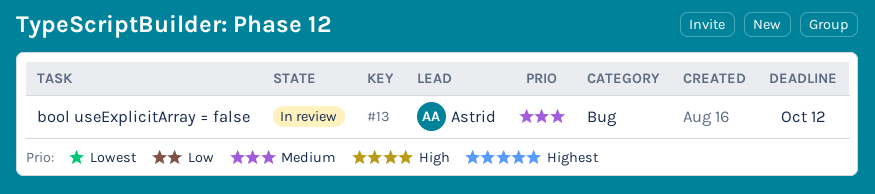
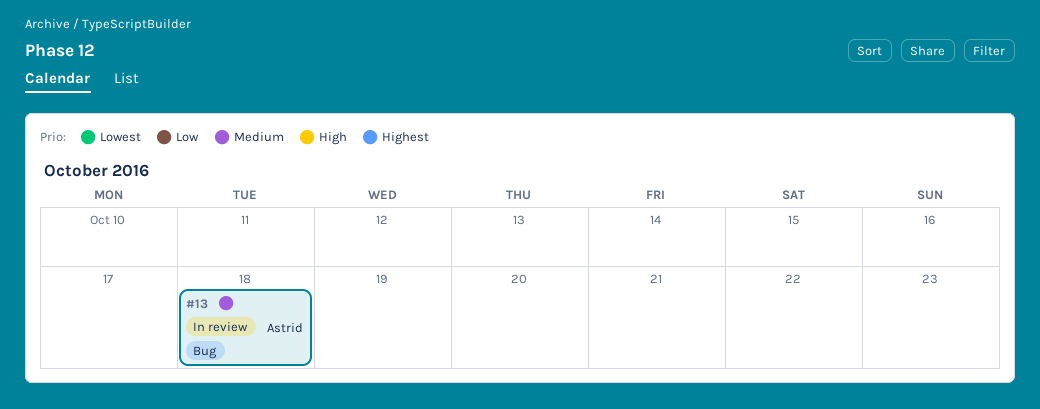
#13, due: Oct 12 -> Oct 18

